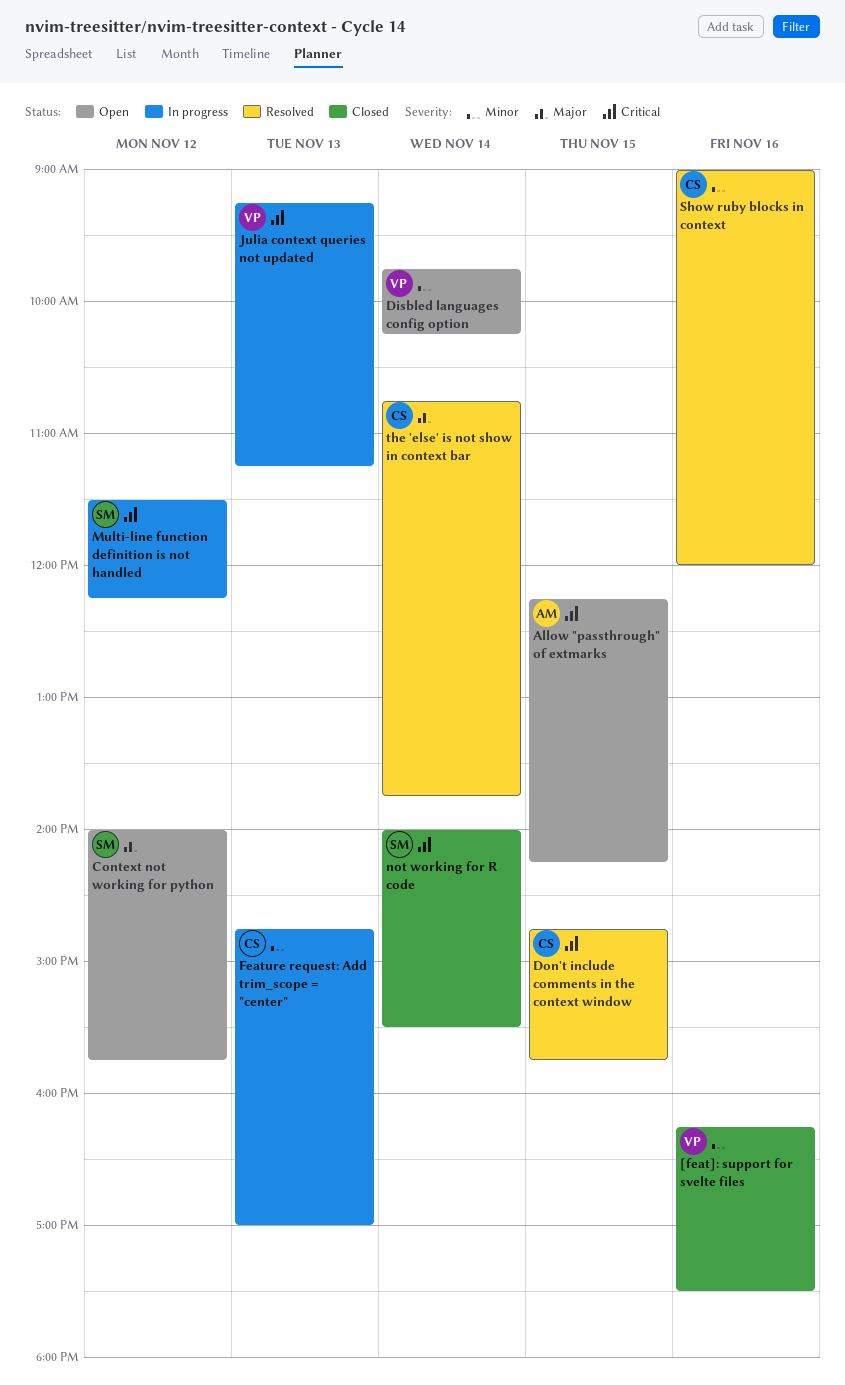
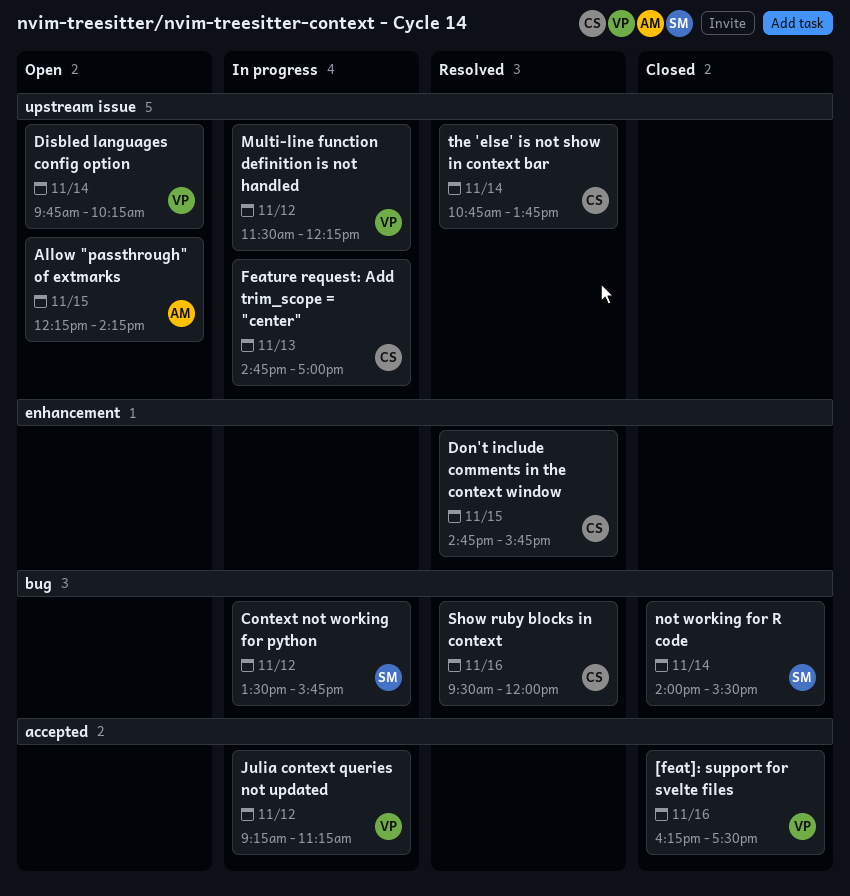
Context not working for python, status: Open -> In progress
Context not working for python, begins: 14:00 -> 13:30
Julia context queries not updated, day: Nov 13 -> Nov 12
Multi-line function definition is not handled, owner: SM -> VP
Show ruby blocks in context, begins: 09:00 -> 09:30

